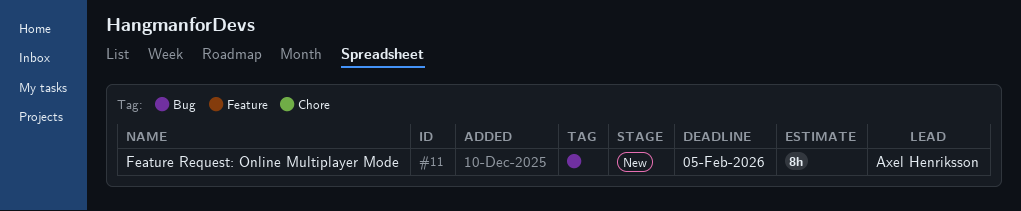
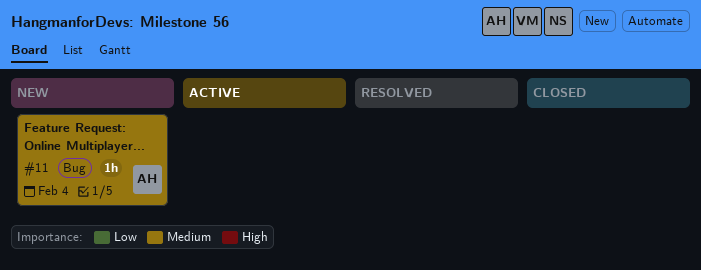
#11, estimate: 8h -> 1h
#11, due: Feb 5 -> Feb 4

